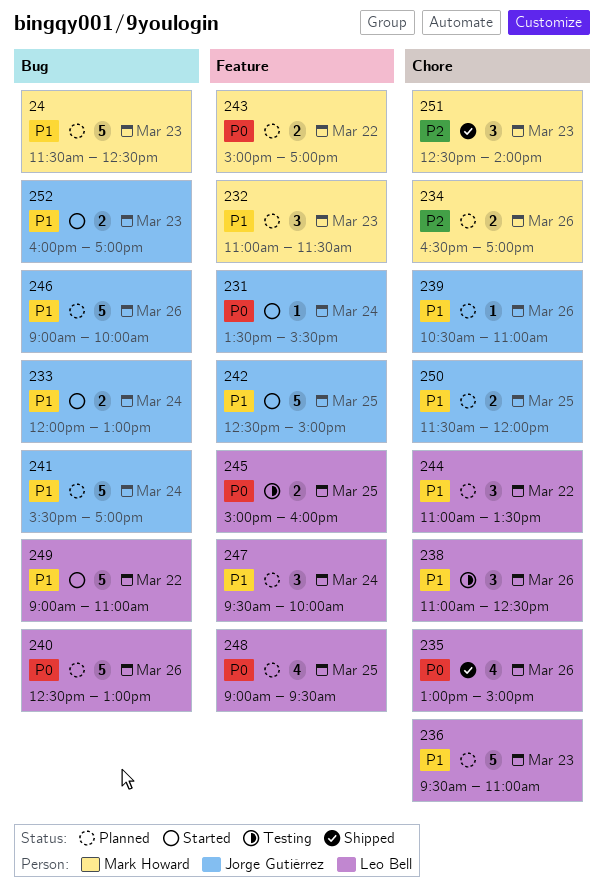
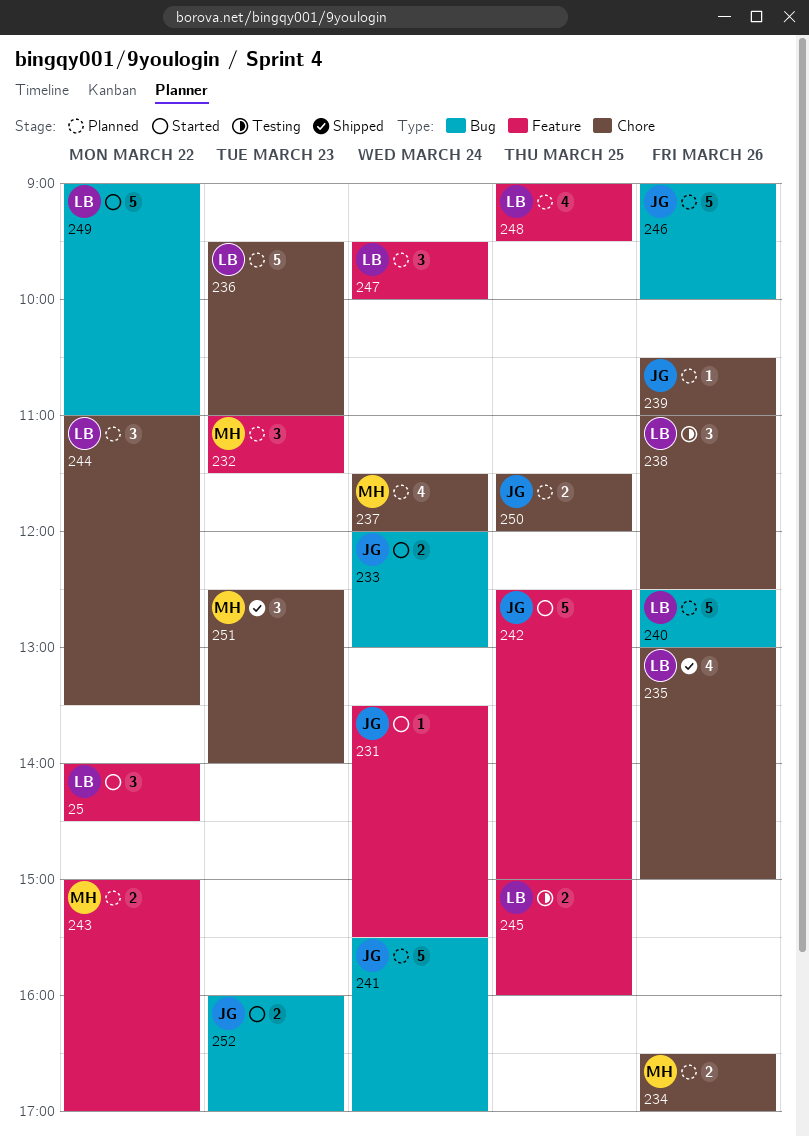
237: none -> present
24: present -> none
25: none -> present

